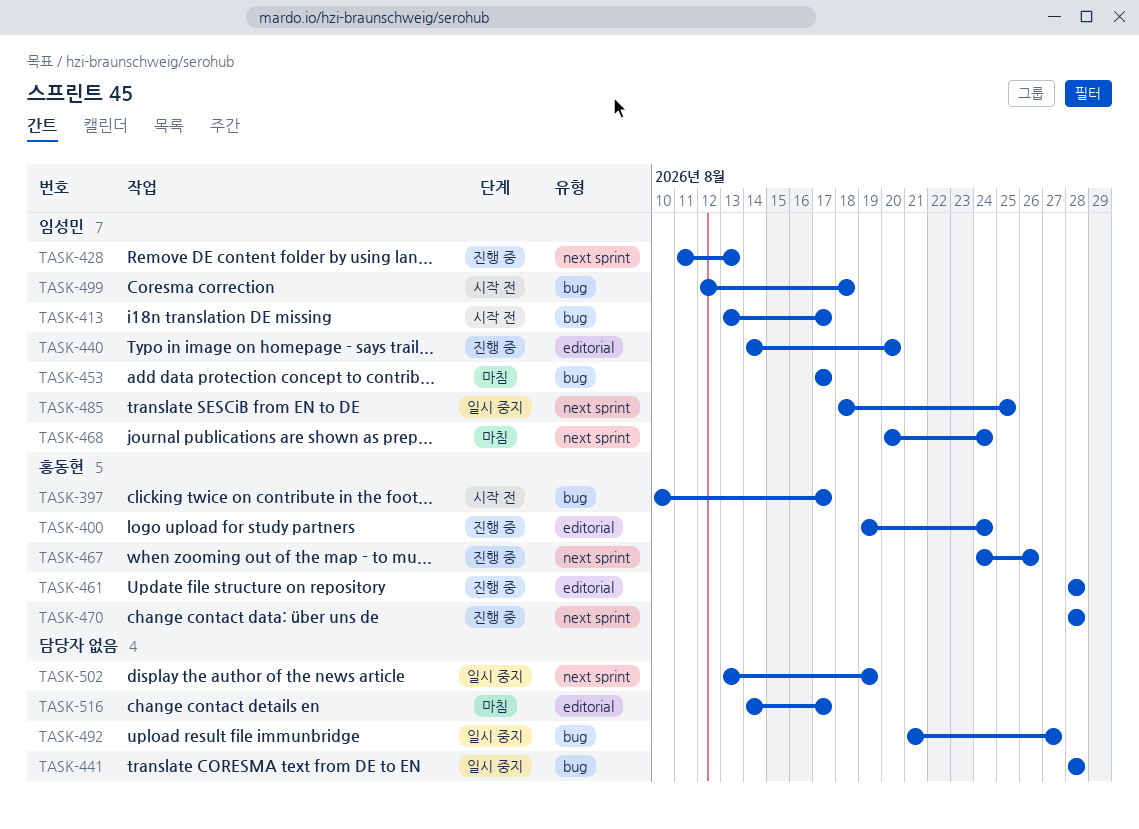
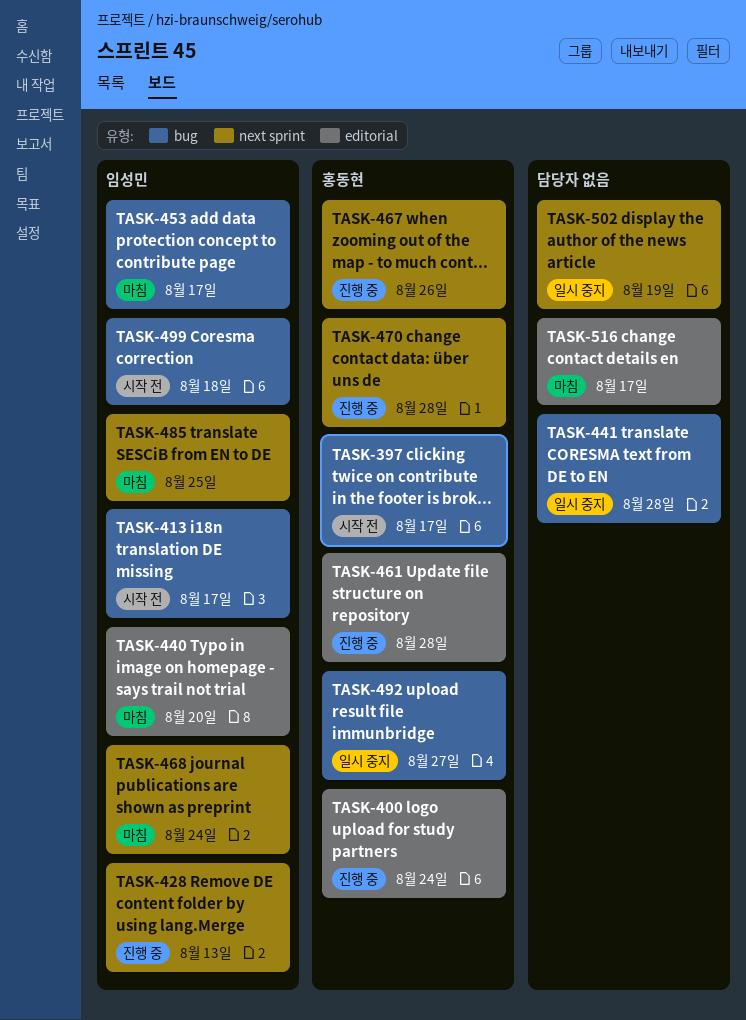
TASK-440, status: 진행 중 -> 마침
TASK-485, status: 일시 중지 -> 마침
TASK-492, owner: none -> 홍동현

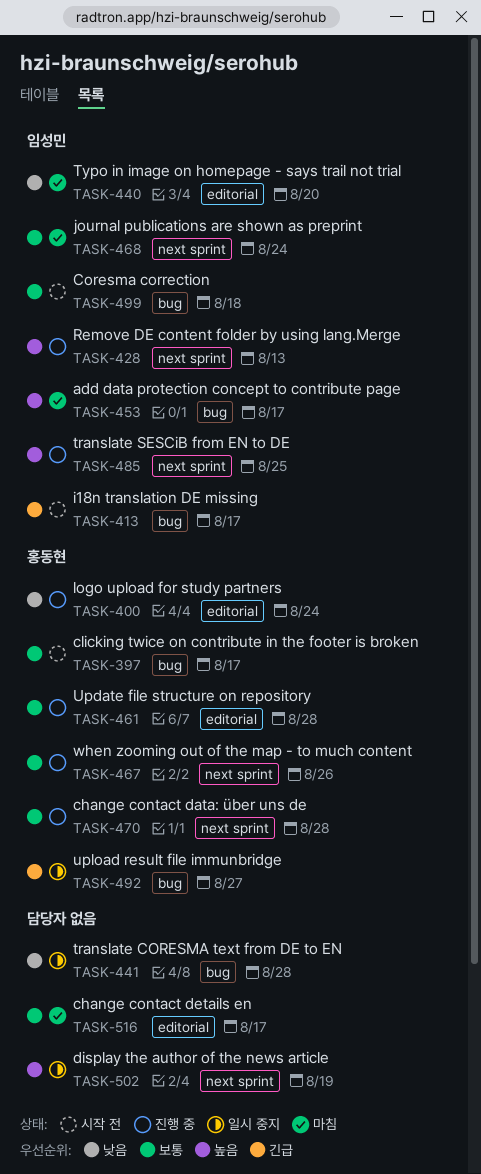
TASK-485, status: 마침 -> 진행 중

